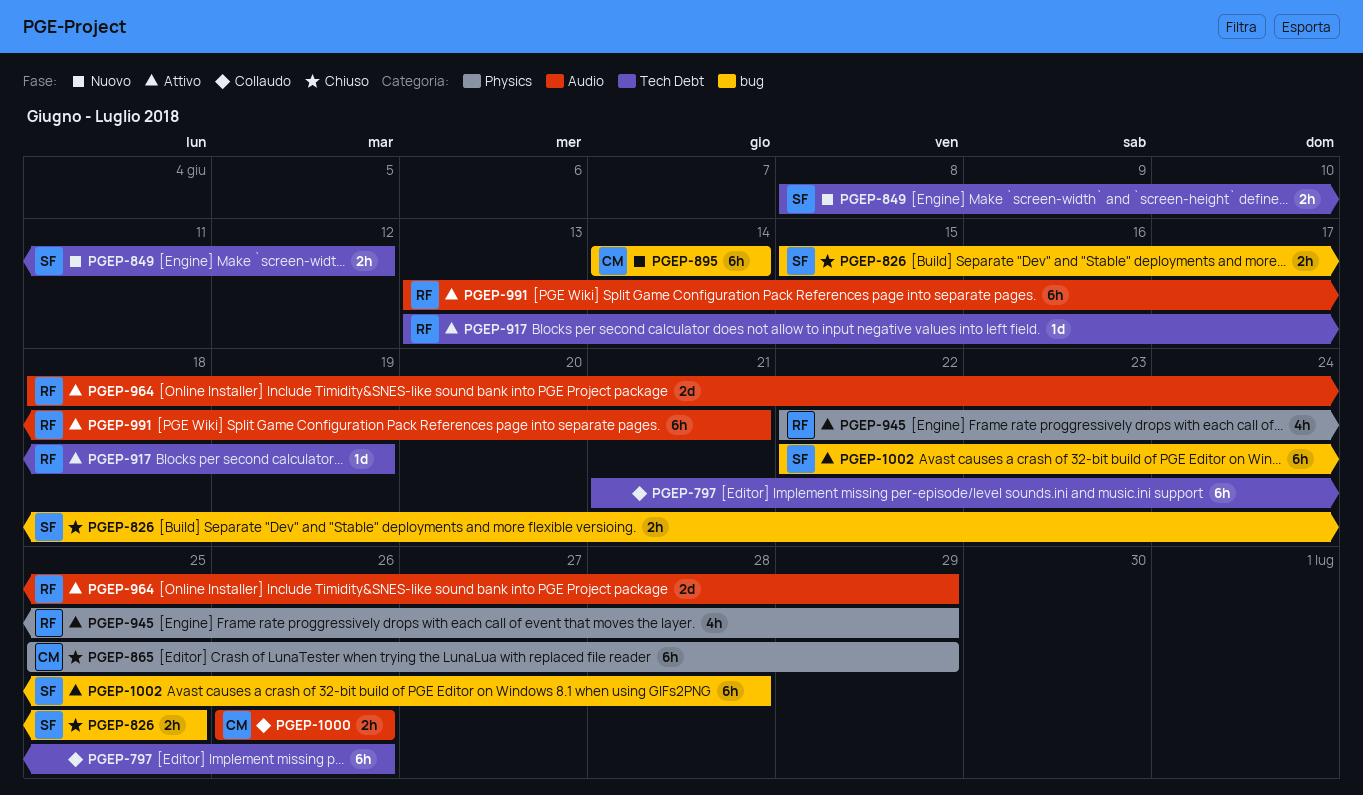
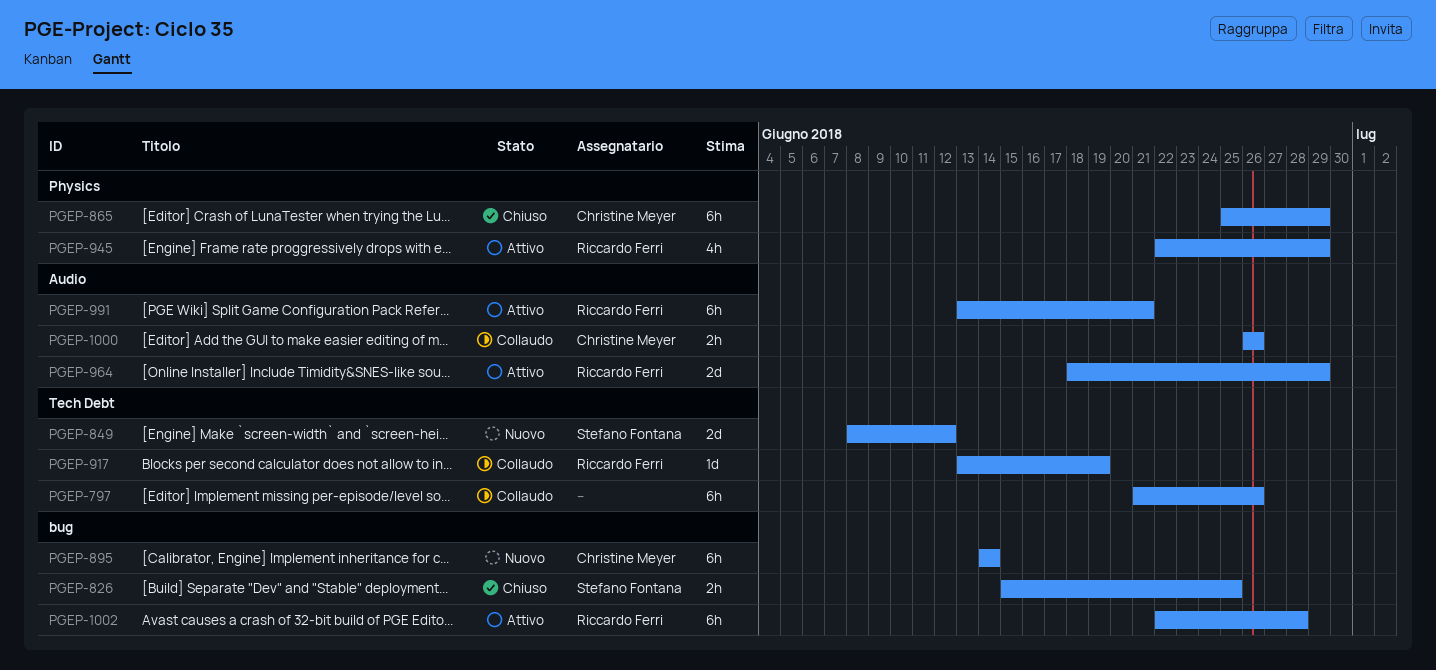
PGEP-849, estimate: 2h -> 2d
PGEP-917, status: Attivo -> Collaudo
PGEP-1002, owner: Stefano Fontana -> Riccardo Ferri

